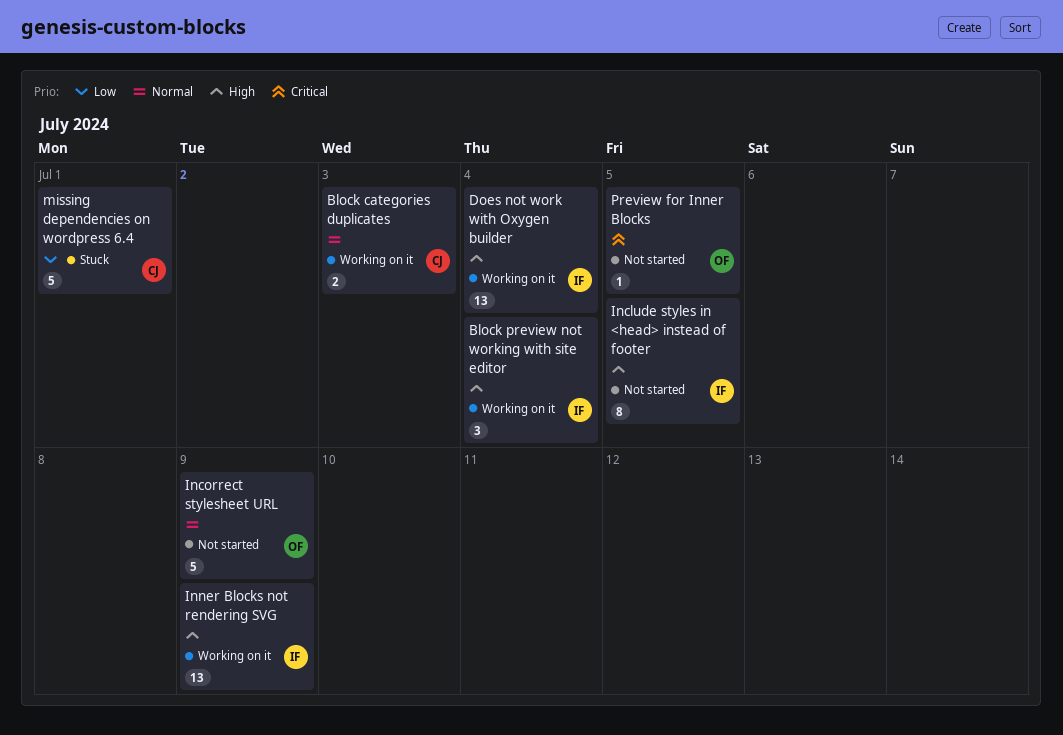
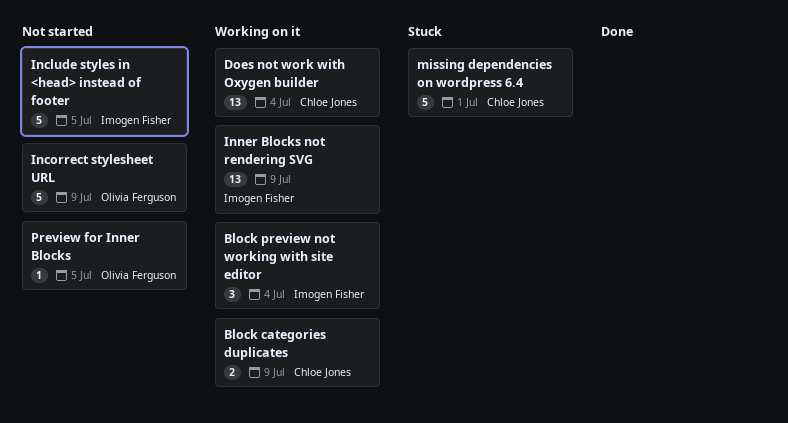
Block categories duplicates, due: Jul 3 -> Jul 9
Does not work with Oxygen builder, owner: Imogen Fisher -> Chloe Jones
Include styles in <head> instead of footer, estimate: 8 -> 5

